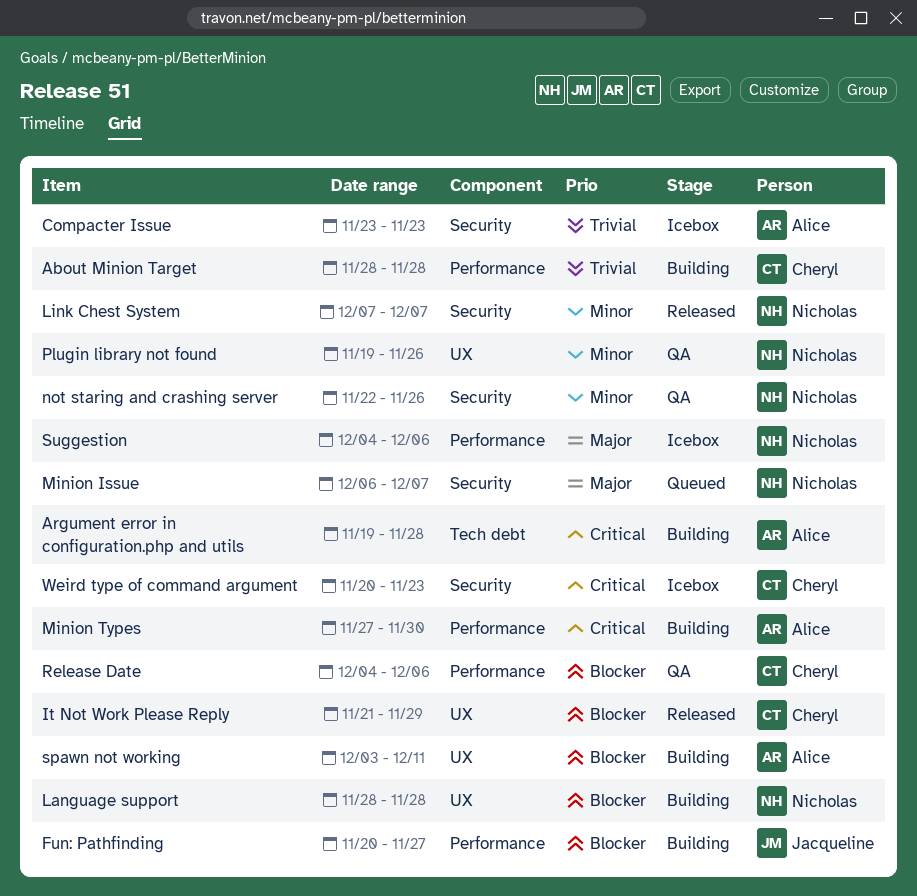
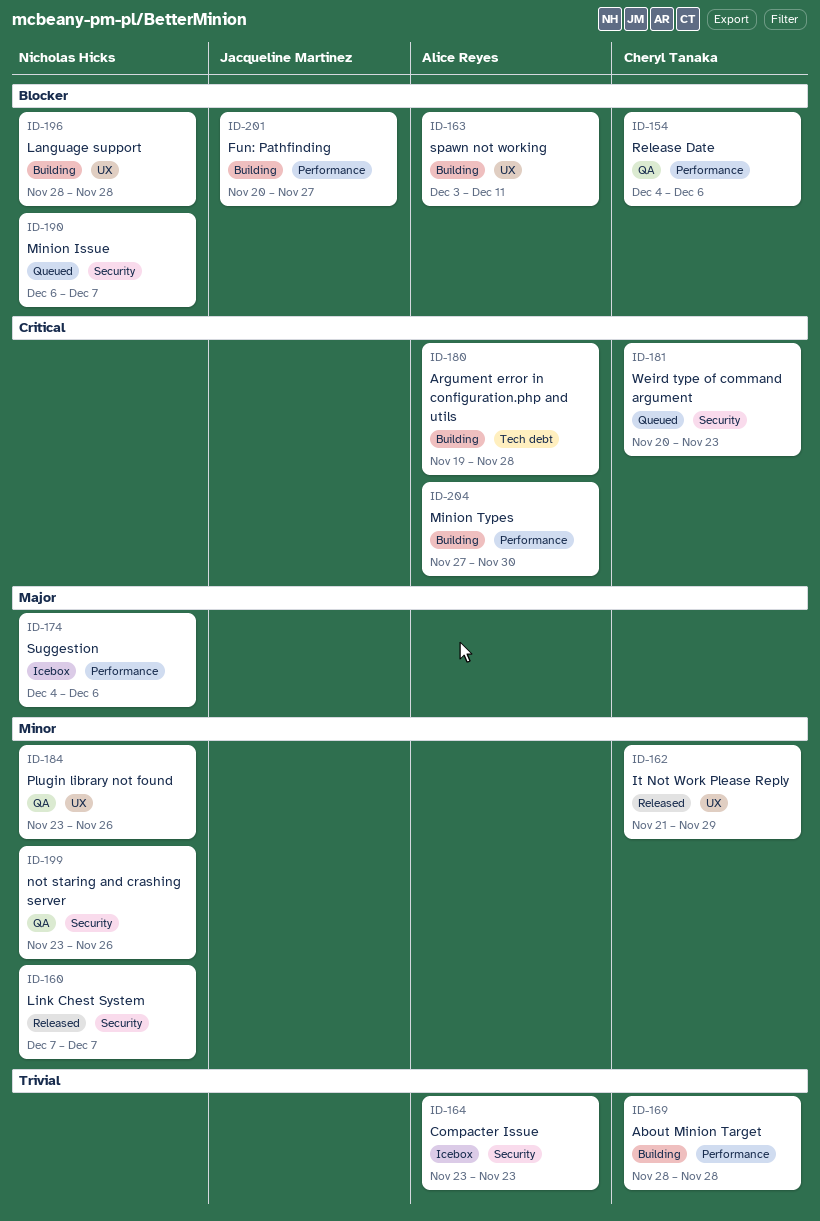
It Not Work Please Reply, priority: Blocker -> Minor
Minion Issue, priority: Major -> Blocker
not staring and crashing server, start: Nov 22 -> Nov 23
Plugin library not found, start: Nov 19 -> Nov 23
Weird type of command argument, status: Icebox -> Queued

